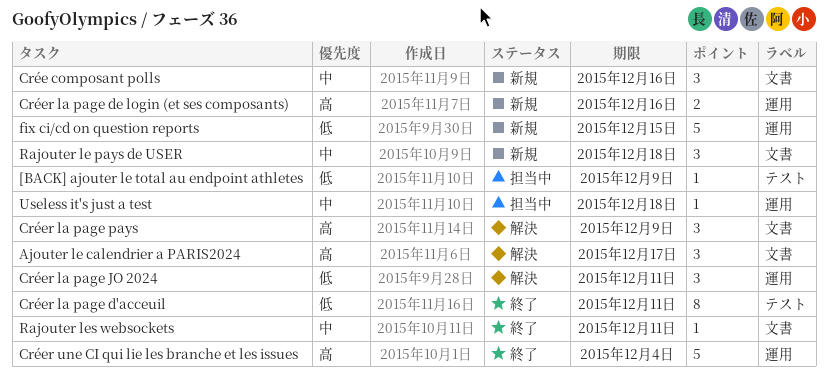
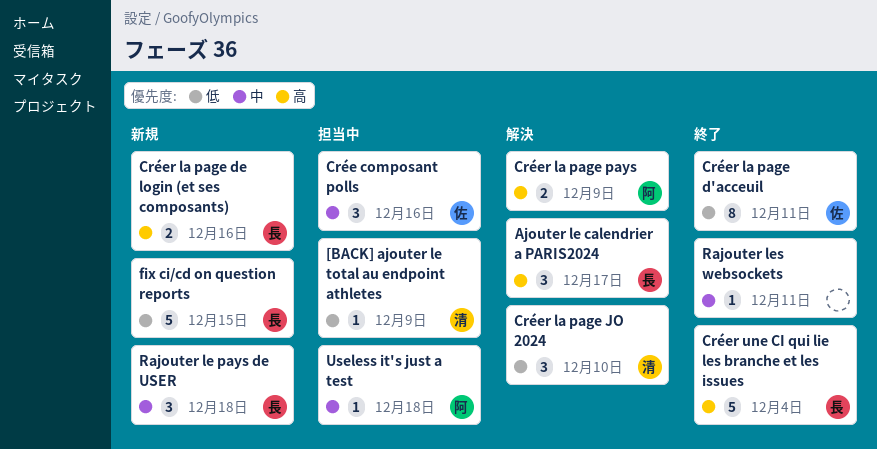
Crée composant polls, status: 新規 -> 担当中
Créer la page JO 2024, due: Dec 11 -> Dec 10
Créer la page pays, estimate: 3 -> 2

